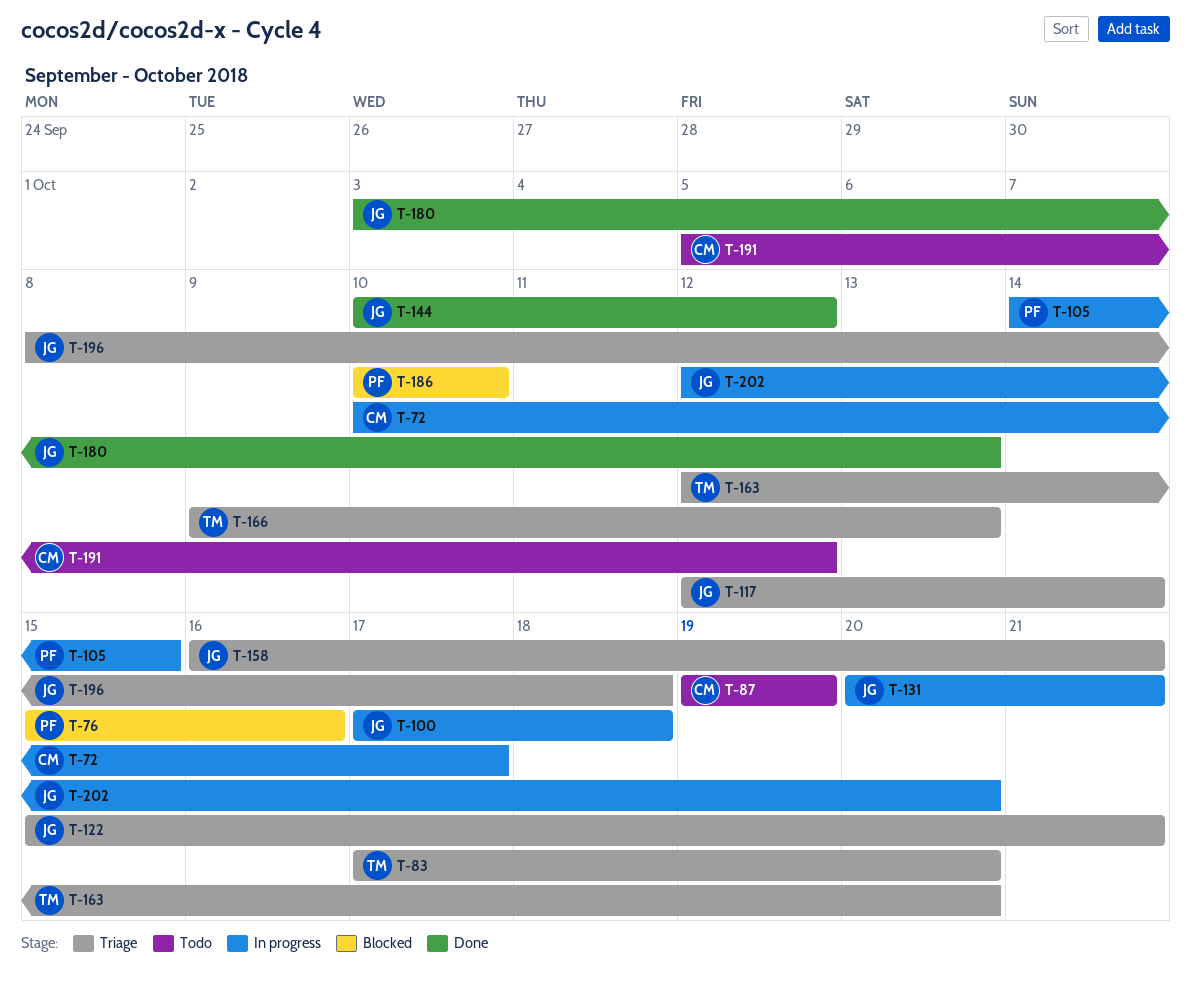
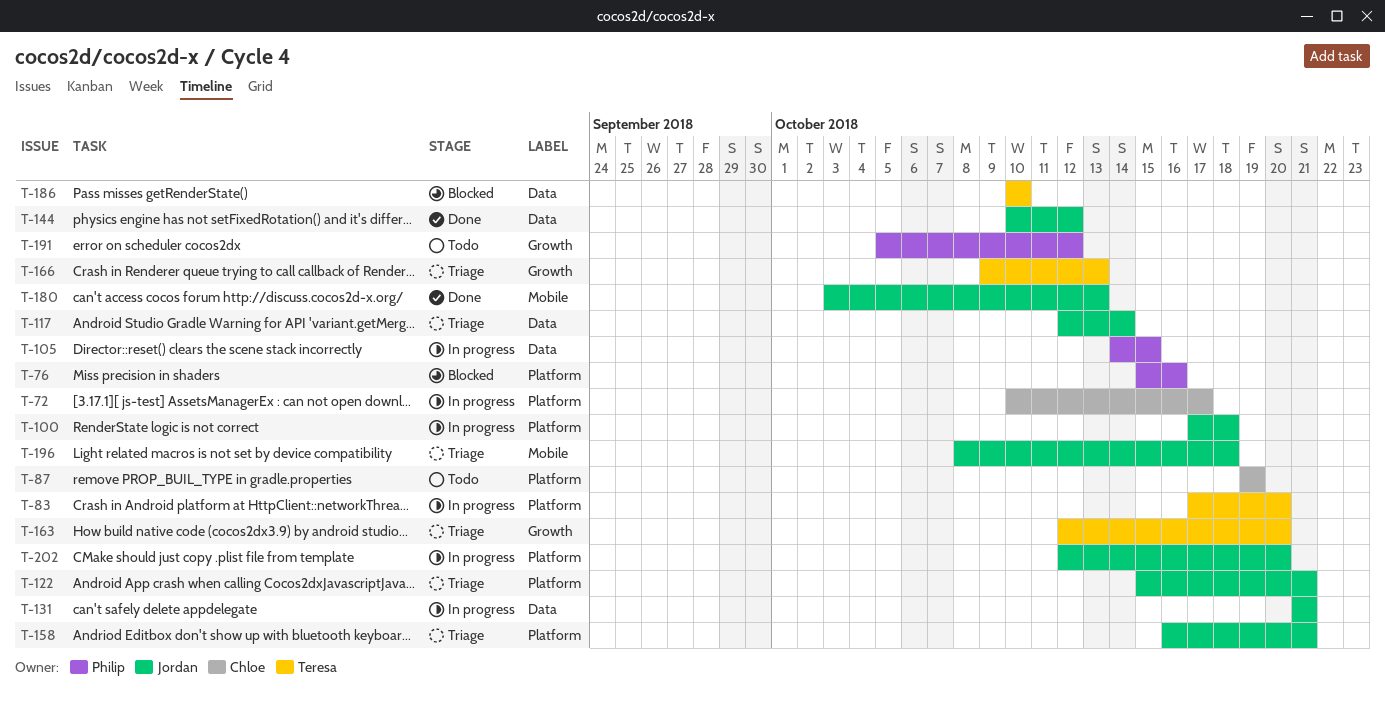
T-83, status: Triage -> In progress
T-131, start: Oct 20 -> Oct 21
T-186, owner: Philip -> Teresa
T-191, owner: Chloe -> Philip

